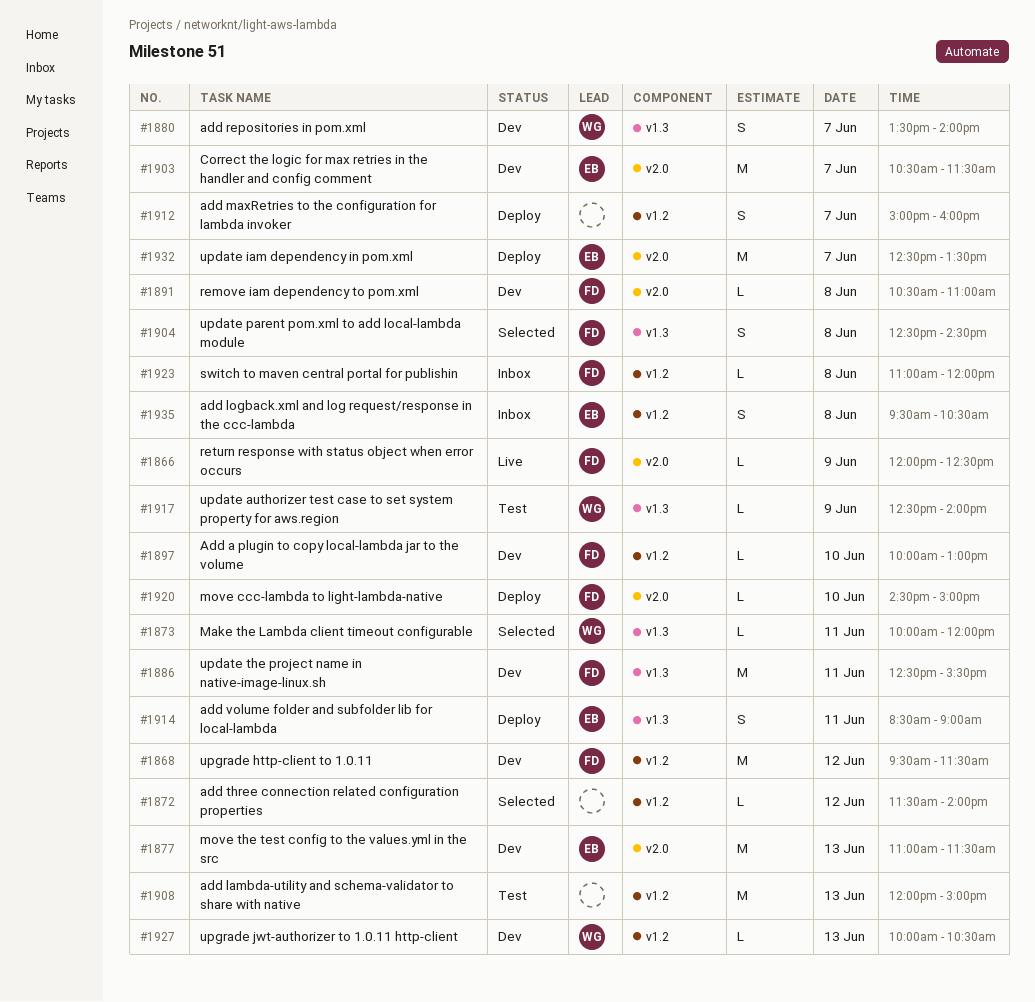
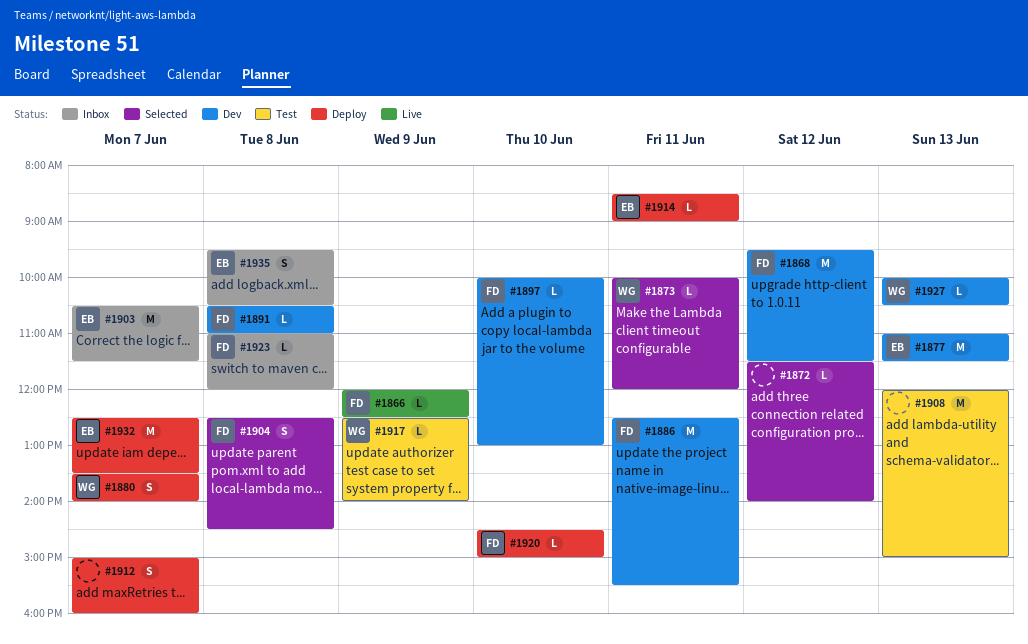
#1880, status: Dev -> Deploy
#1903, status: Dev -> Inbox
#1914, estimate: S -> L

